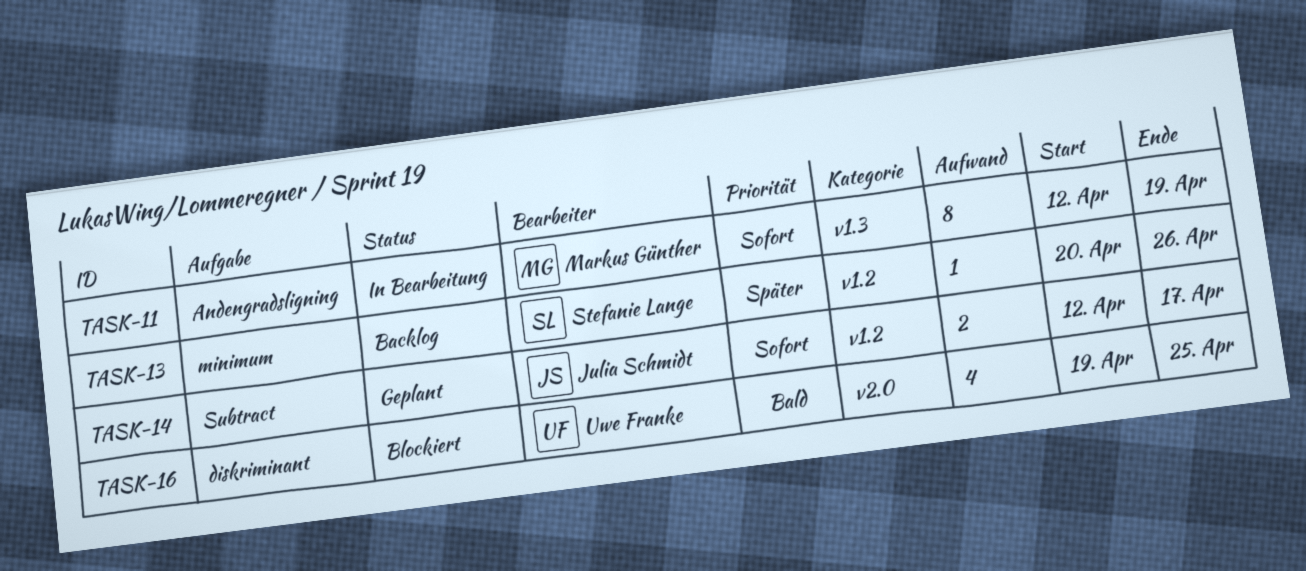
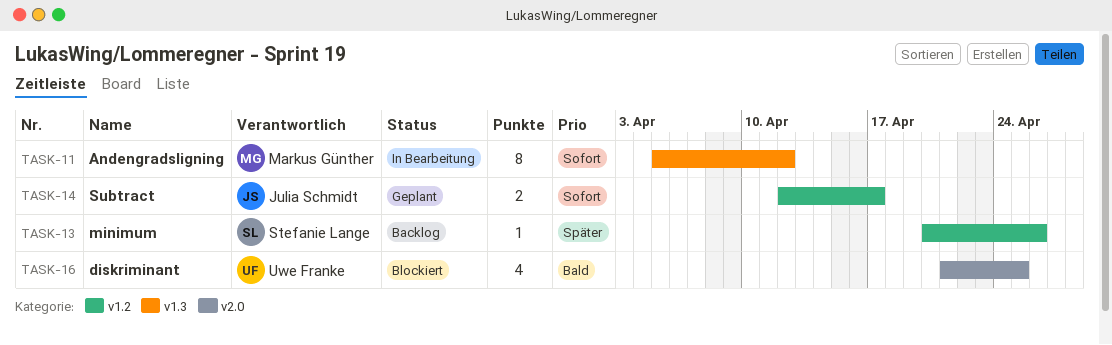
TASK-11, start: Apr 12 -> Apr 5
TASK-11, due: Apr 19 -> Apr 12
TASK-16, start: Apr 19 -> Apr 21

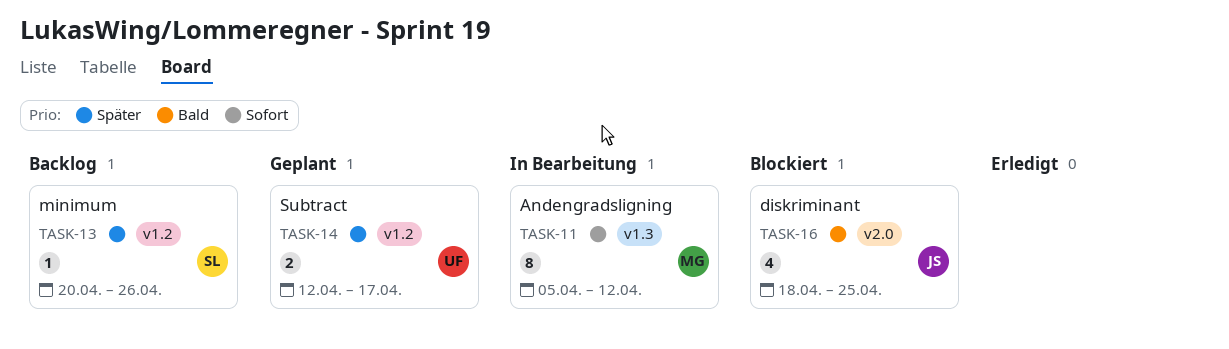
TASK-14, owner: Julia Schmidt -> Uwe Franke
TASK-14, priority: Sofort -> Später
TASK-16, owner: Uwe Franke -> Julia Schmidt
TASK-16, start: Apr 21 -> Apr 18

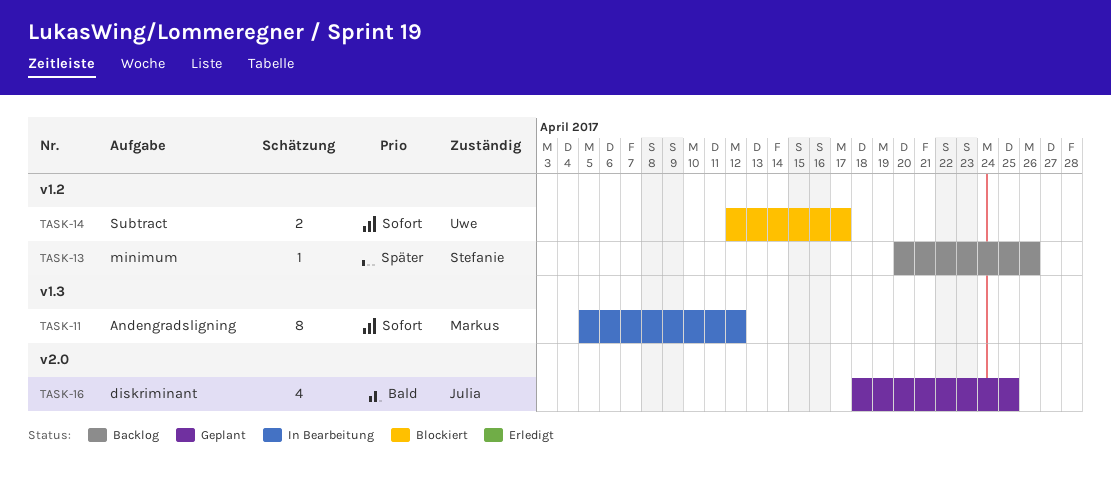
TASK-14, status: Geplant -> Blockiert
TASK-14, priority: Später -> Sofort
TASK-16, status: Blockiert -> Geplant

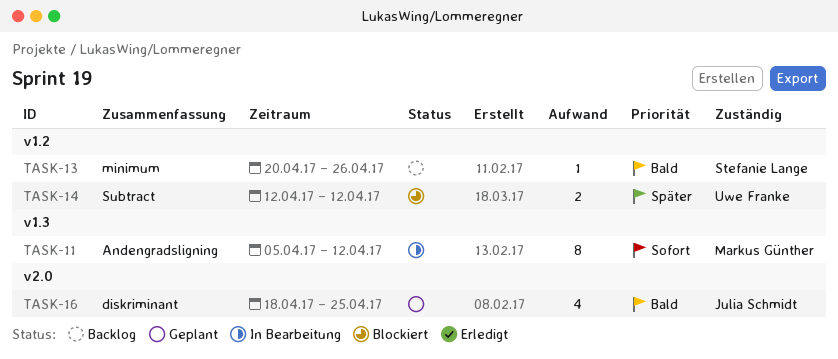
TASK-13, priority: Später -> Bald
TASK-14, priority: Sofort -> Später
TASK-14, due: Apr 17 -> Apr 12

